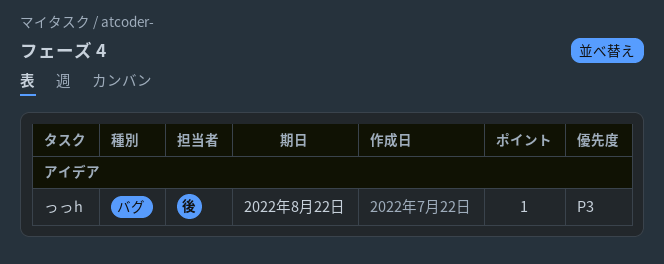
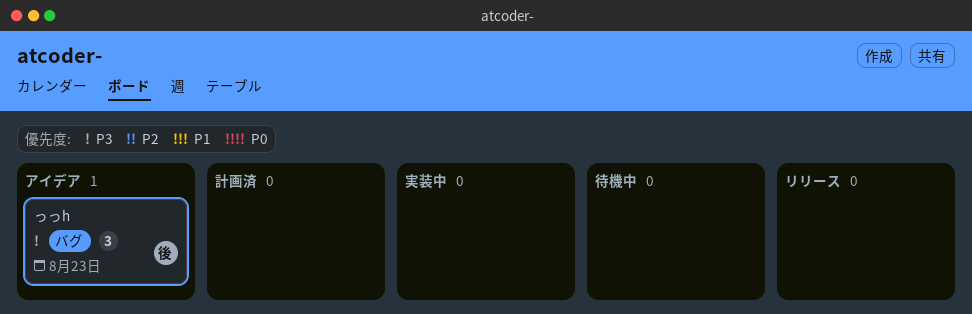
っっh, estimate: 1 -> 3
っっh, due: Aug 22 -> Aug 23

